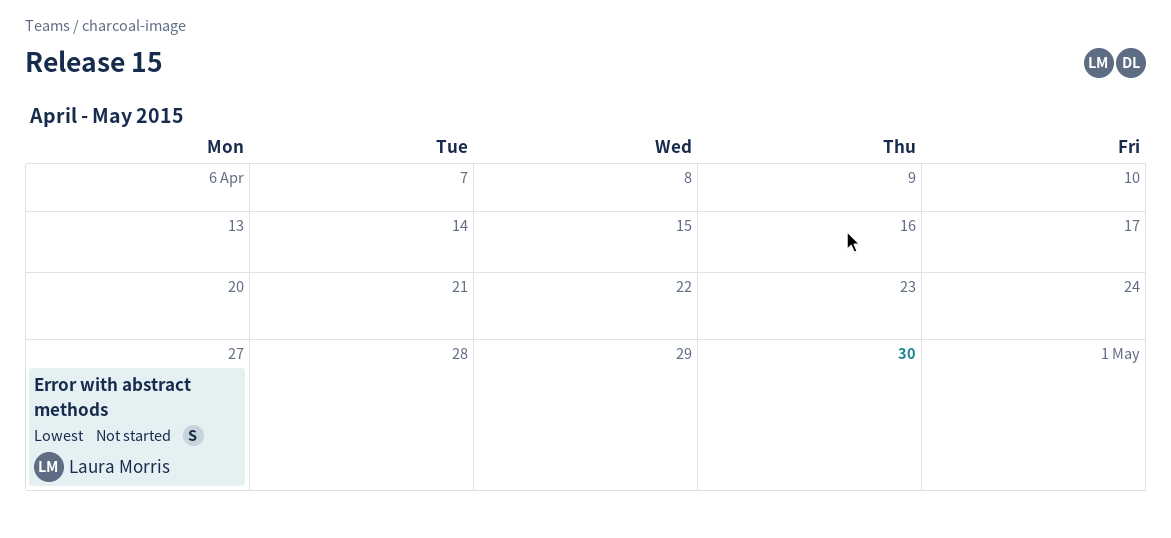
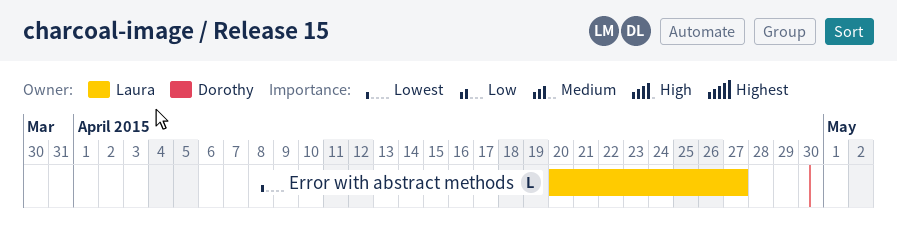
Error with abstract methods, estimate: S -> L

